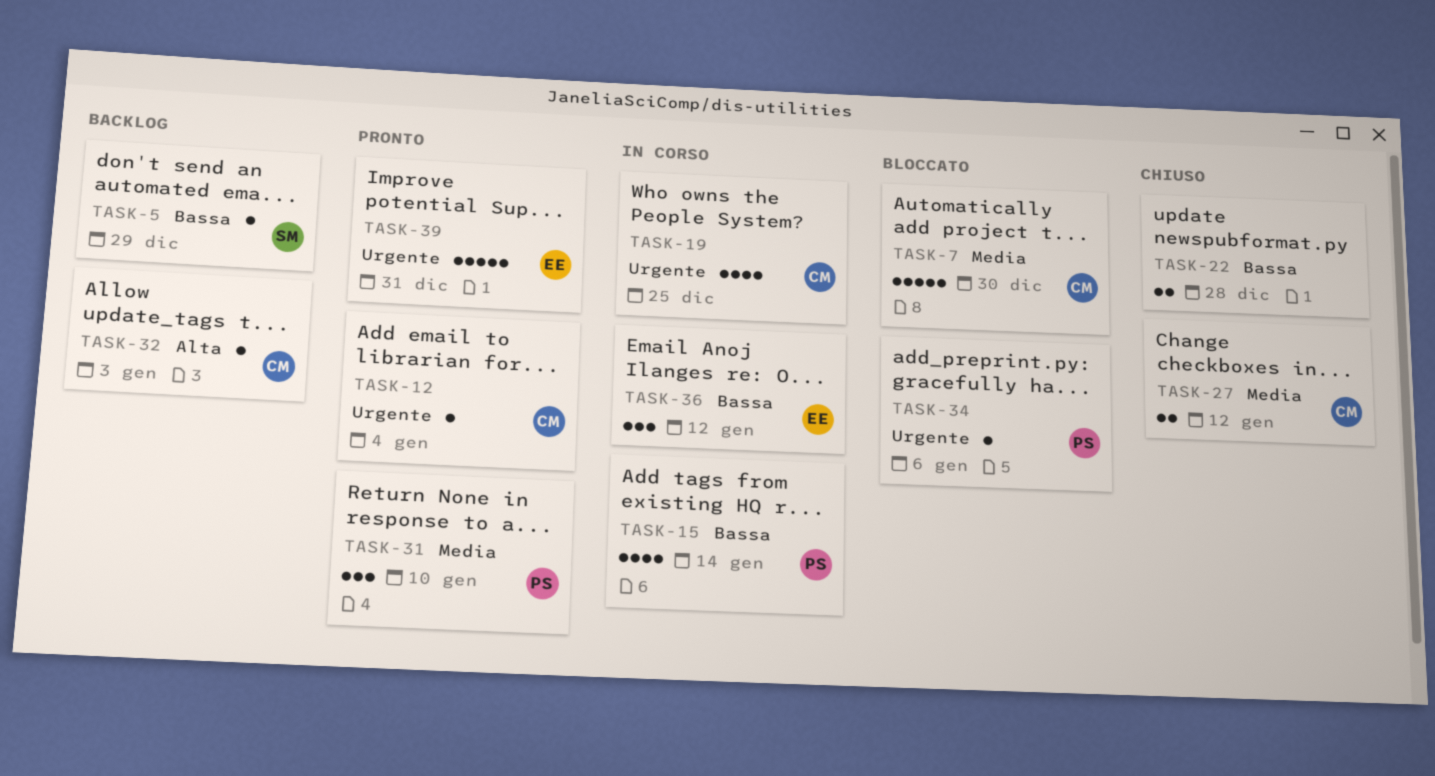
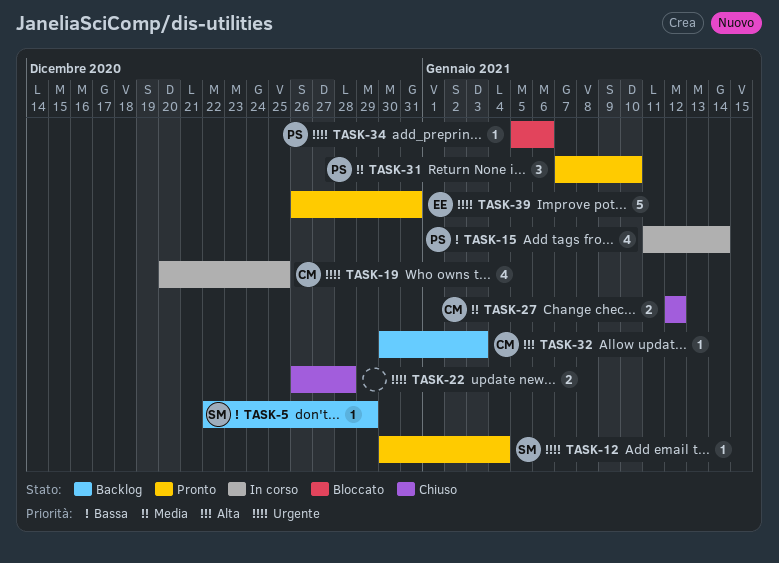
TASK-7: present -> none
TASK-12, owner: CM -> SM
TASK-22, priority: Bassa -> Urgente
TASK-36: present -> none

